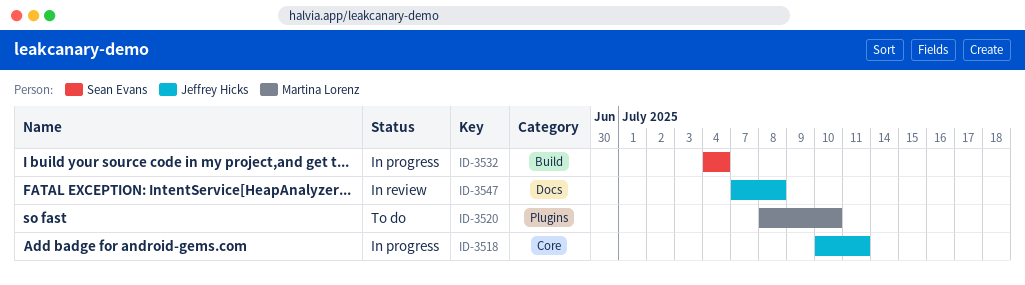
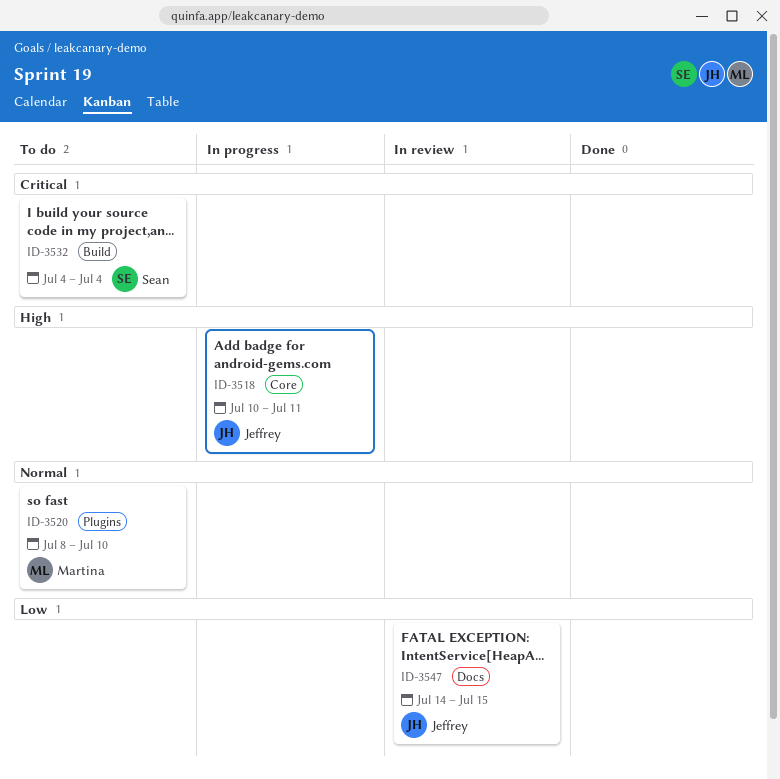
ID-3532, status: In progress -> To do
ID-3547, start: Jul 7 -> Jul 14
ID-3547, due: Jul 8 -> Jul 15

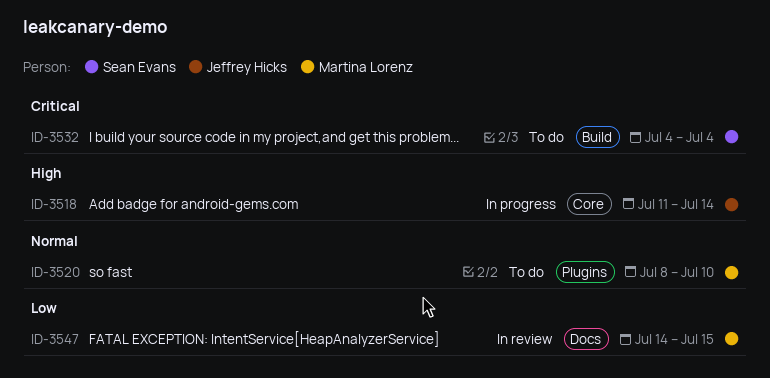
ID-3518, start: Jul 10 -> Jul 11
ID-3518, due: Jul 11 -> Jul 14
ID-3547, owner: Jeffrey Hicks -> Martina Lorenz

